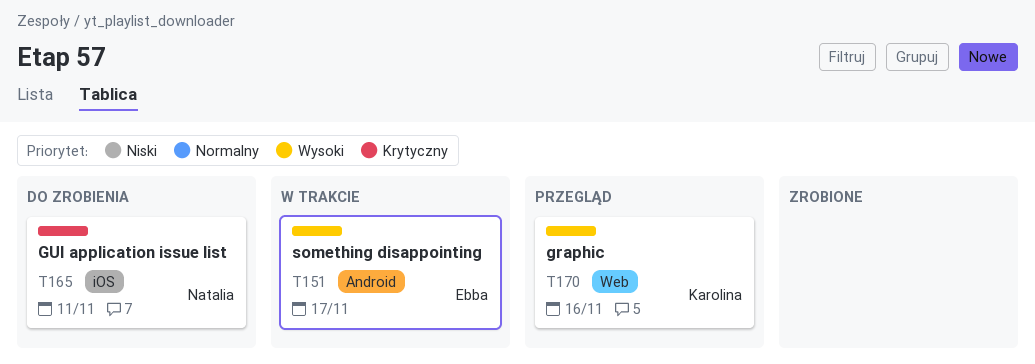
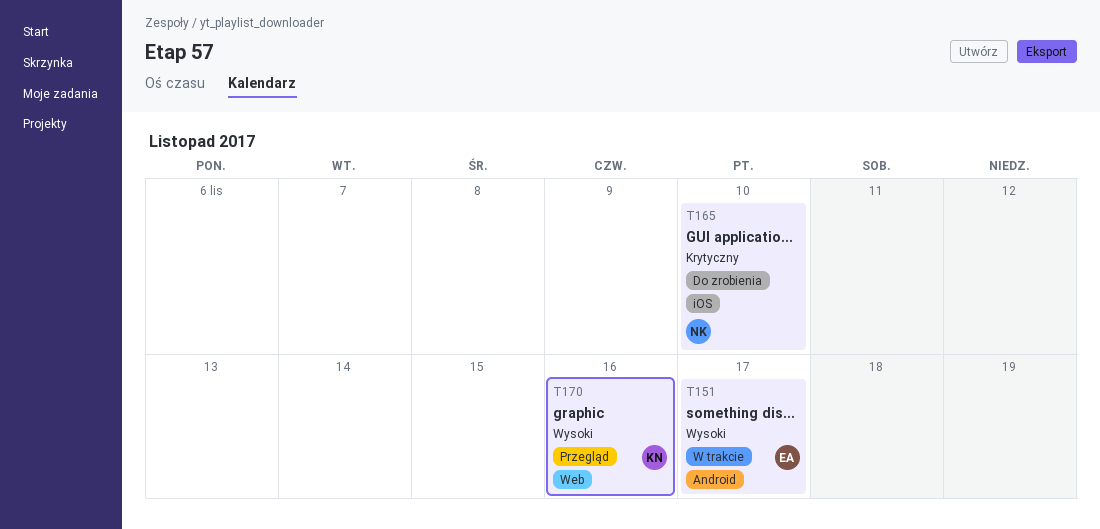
T165, due: Nov 11 -> Nov 10

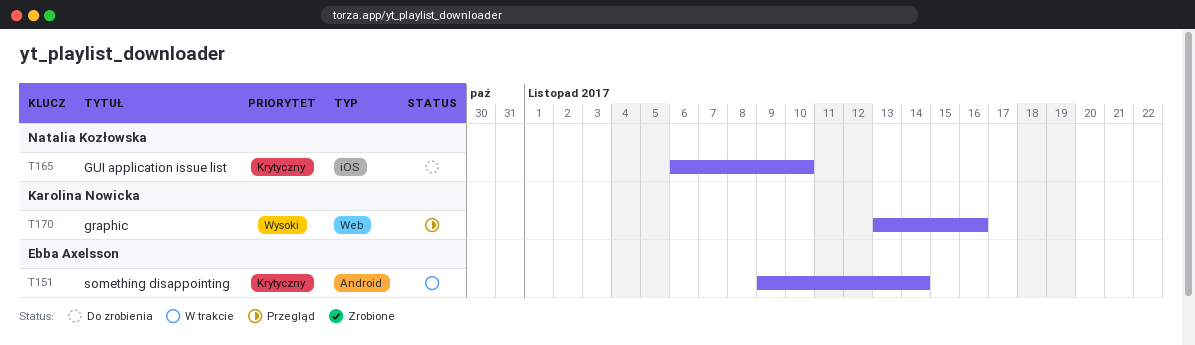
T151, priority: Wysoki -> Krytyczny
T151, due: Nov 17 -> Nov 14

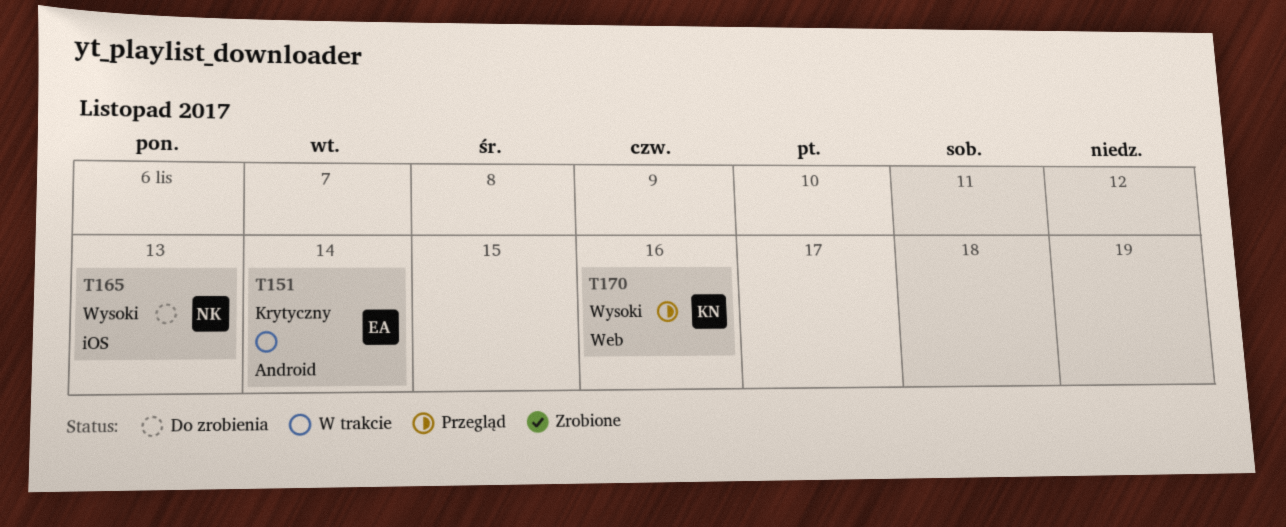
T165, priority: Krytyczny -> Wysoki
T165, due: Nov 10 -> Nov 13

